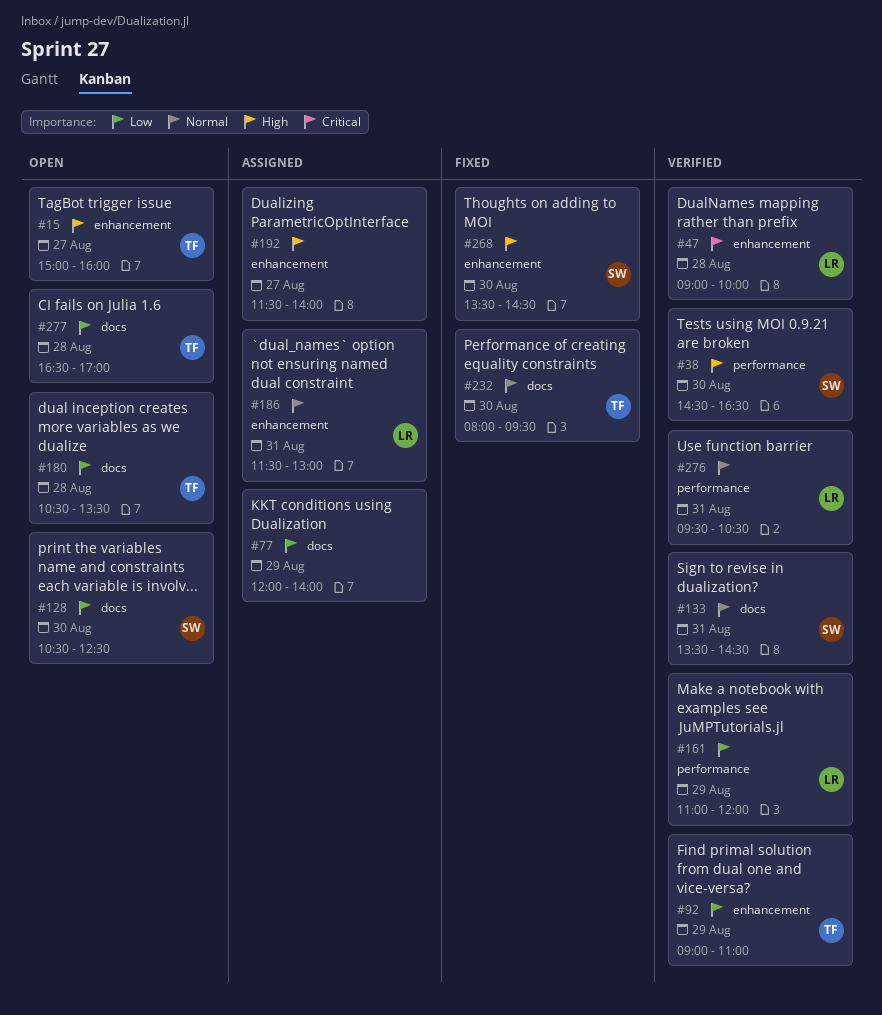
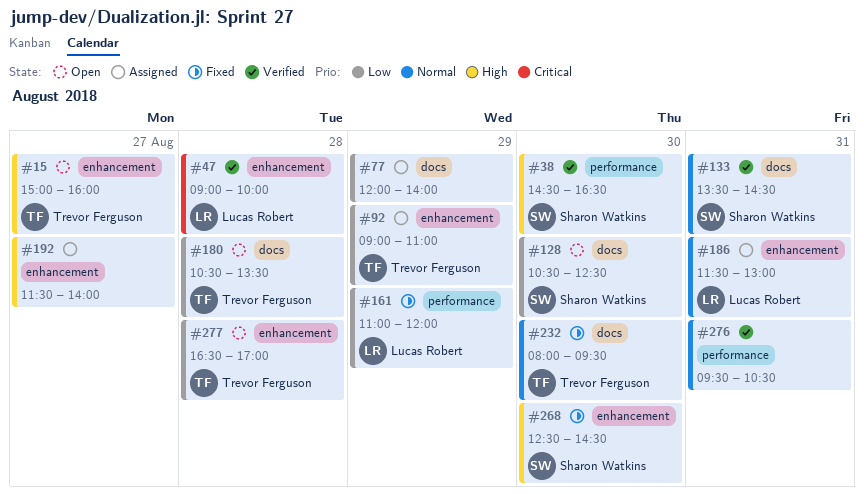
#92, status: Verified -> Assigned
#161, status: Verified -> Fixed
#268, begins: 13:30 -> 12:30
#276, owner: Lucas Robert -> none
#277, label: docs -> enhancement

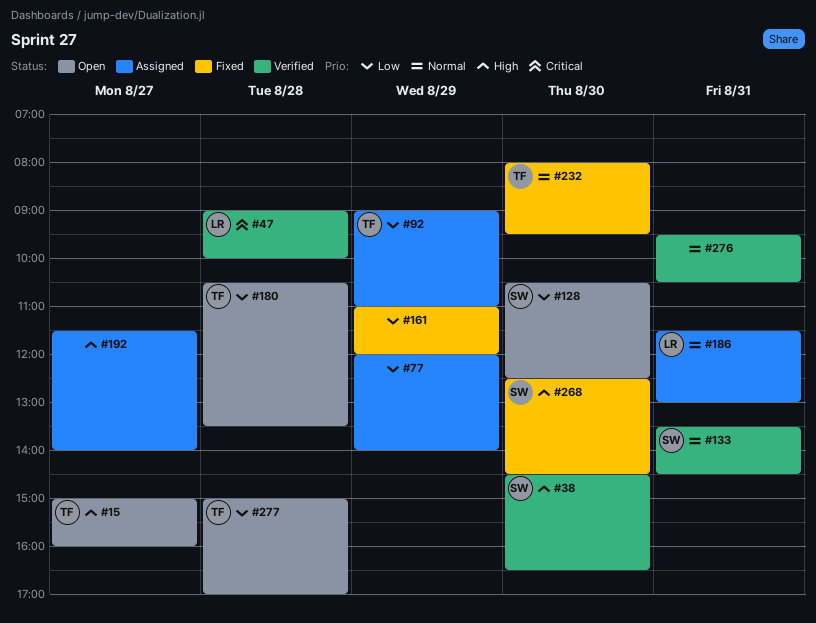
#161, owner: Lucas Robert -> none
#277, begins: 16:30 -> 15:00

